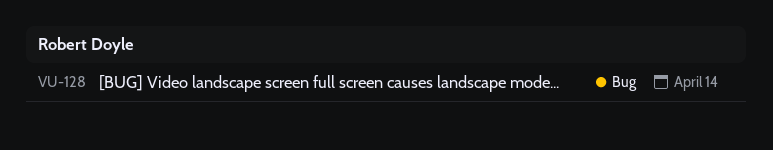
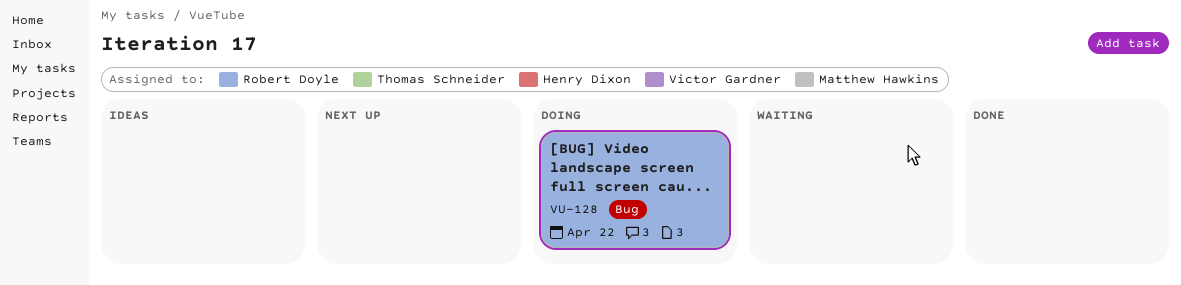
VU-128, due: Apr 14 -> Apr 22

